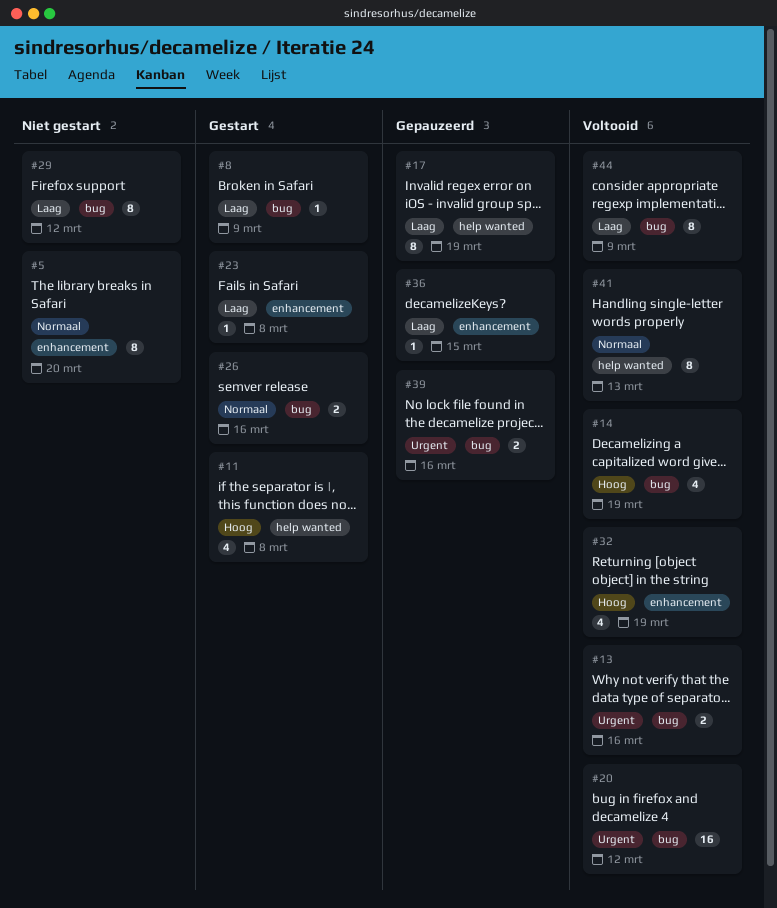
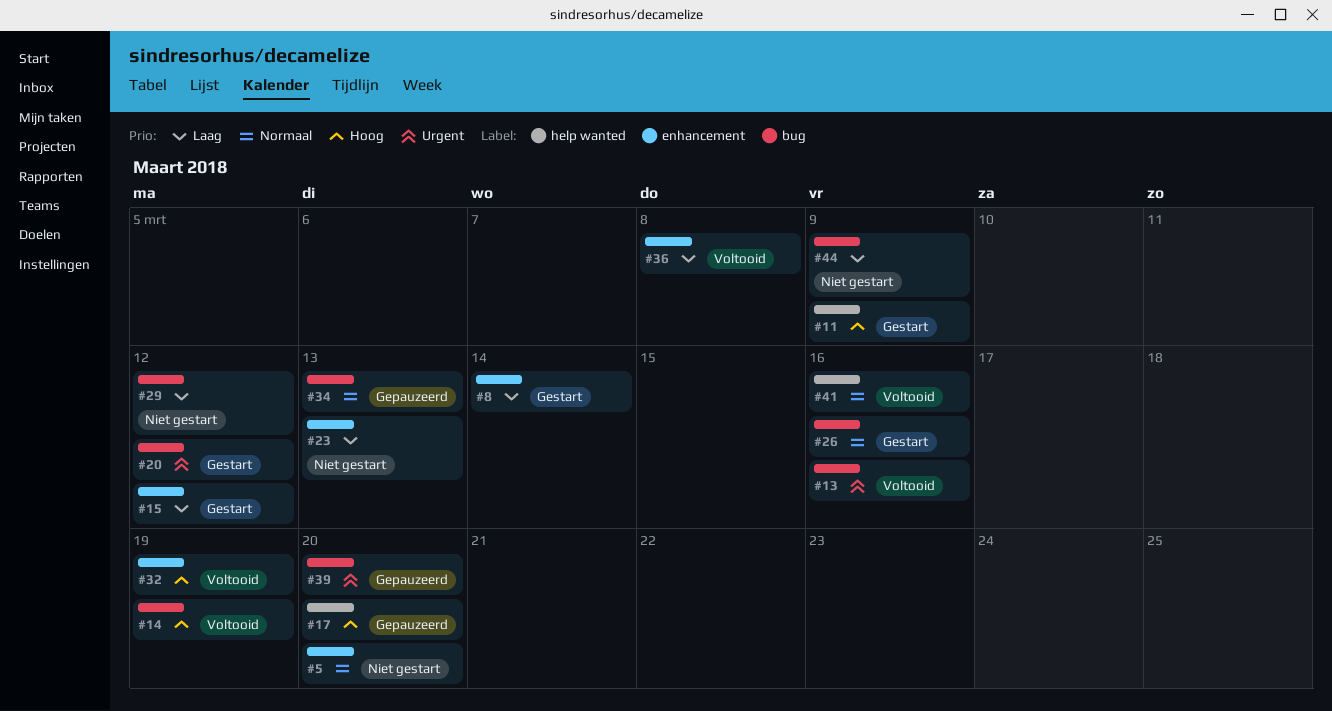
#8, label: bug -> enhancement
#8, due: Mar 9 -> Mar 14
#11, due: Mar 8 -> Mar 9
#15: none -> present
#17, priority: Laag -> Hoog
#17, due: Mar 19 -> Mar 20
#20, status: Voltooid -> Gestart
#23, status: Gestart -> Niet gestart
#23, due: Mar 8 -> Mar 13
#34: none -> present
#36, status: Gepauzeerd -> Voltooid
#36, due: Mar 15 -> Mar 8
#39, due: Mar 16 -> Mar 20
#41, due: Mar 13 -> Mar 16
#44, status: Voltooid -> Niet gestart

